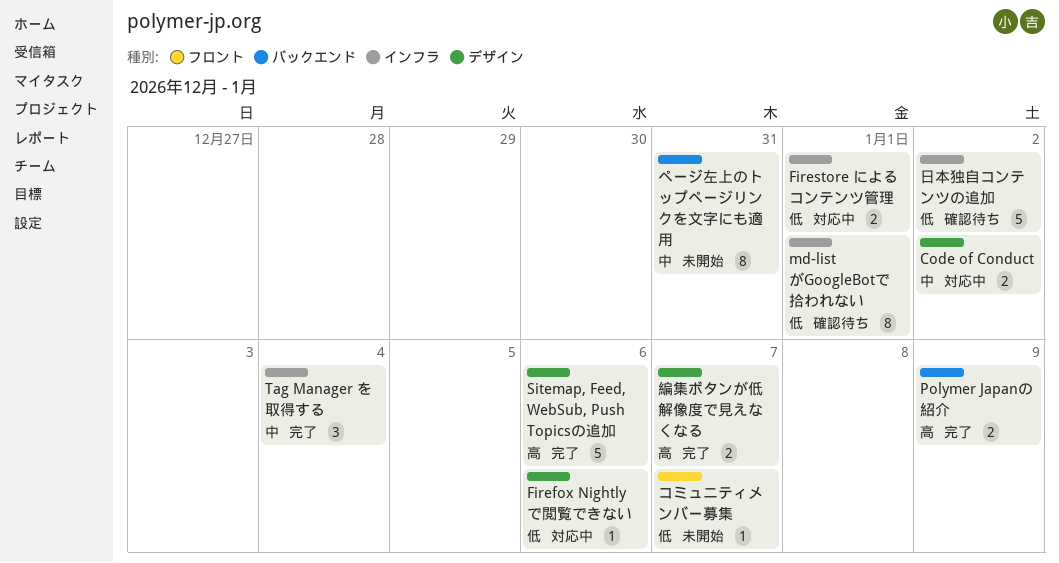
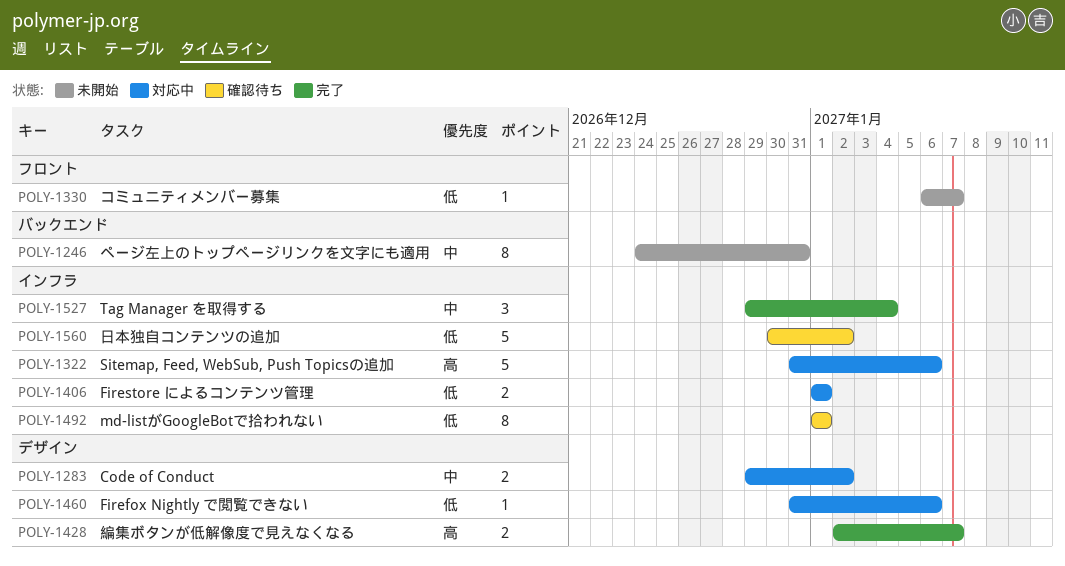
Polymer Japanの紹介: present -> none
Sitemap, Feed, WebSub, Push Topicsの追加, status: 完了 -> 対応中
Sitemap, Feed, WebSub, Push Topicsの追加, label: デザイン -> インフラ

